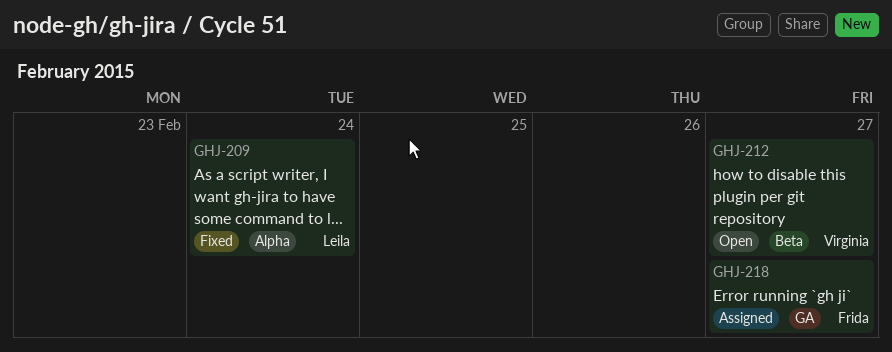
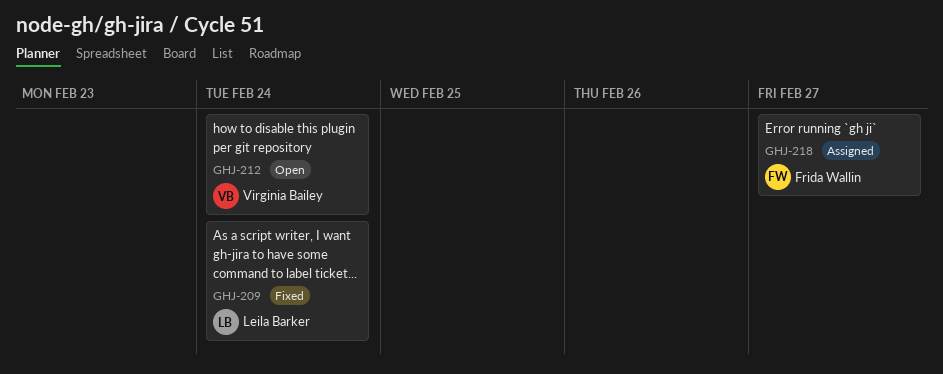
GHJ-212, due: Feb 27 -> Feb 24

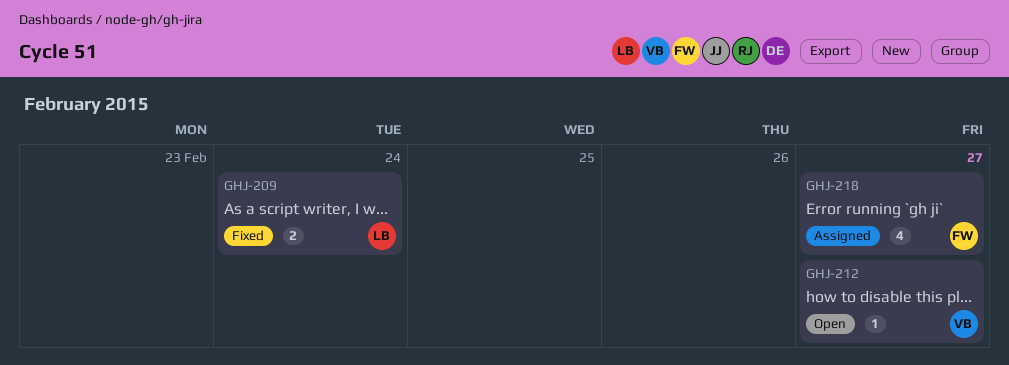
GHJ-212, due: Feb 24 -> Feb 27

